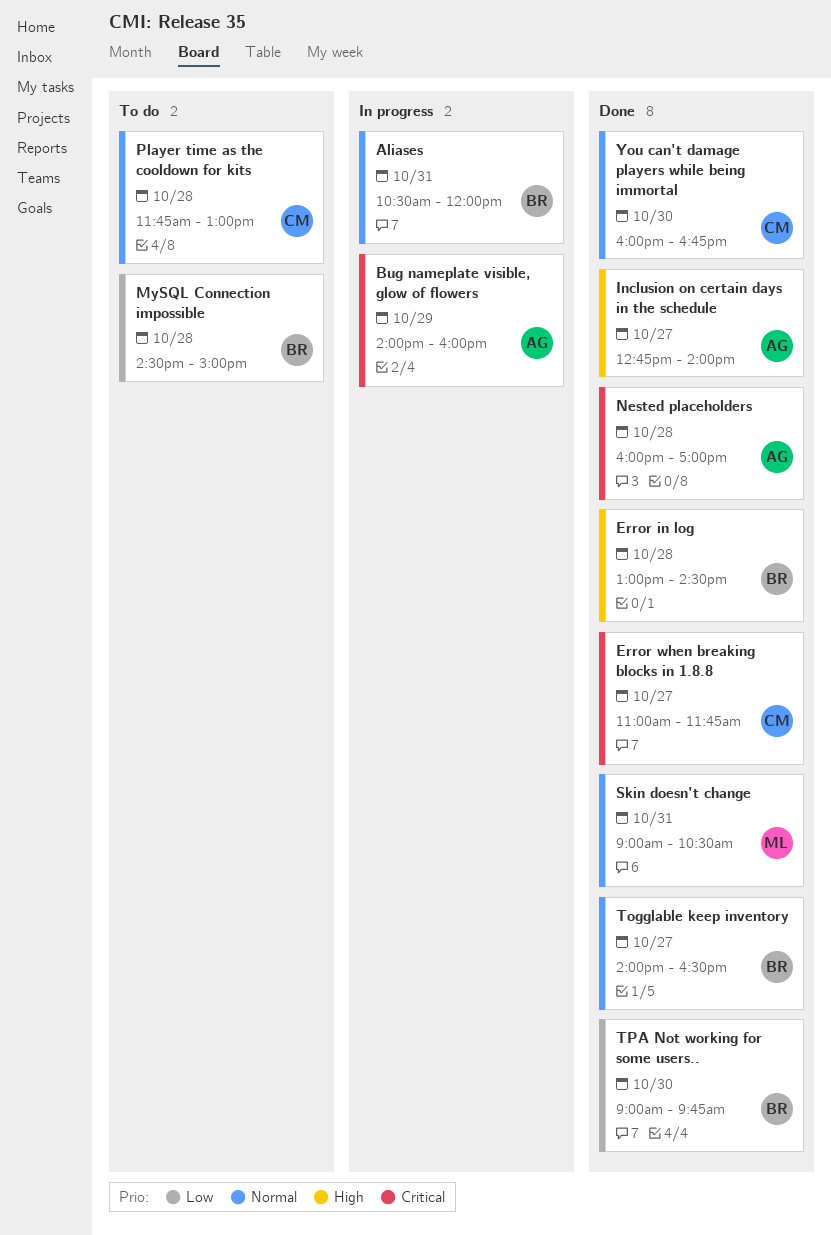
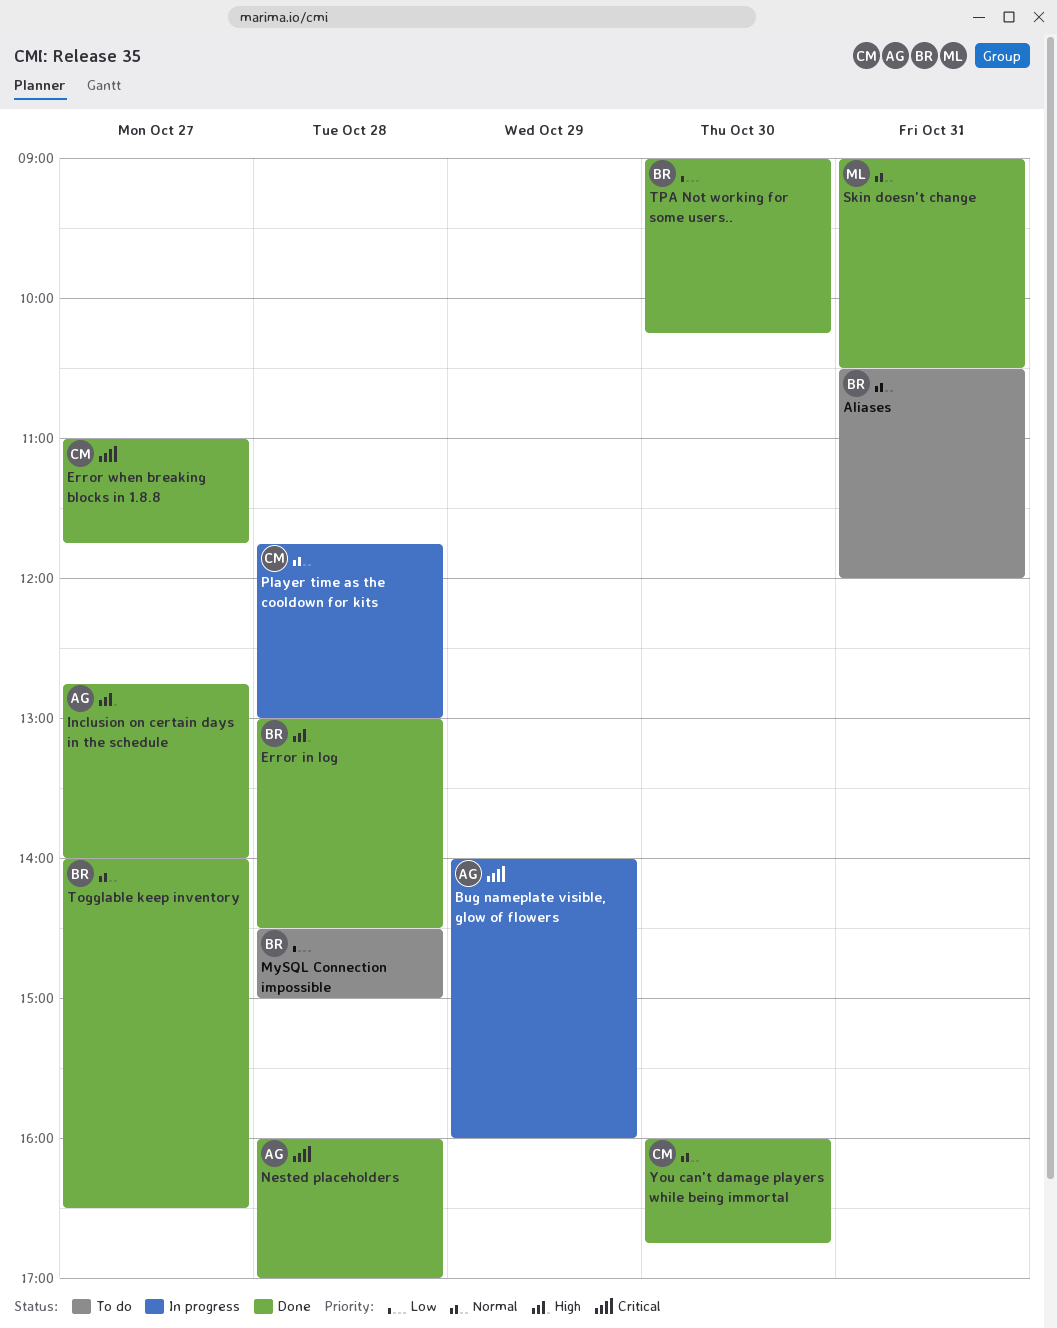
Aliases, status: In progress -> To do
Player time as the cooldown for kits, status: To do -> In progress
TPA Not working for some users.., ends: 09:45 -> 10:15

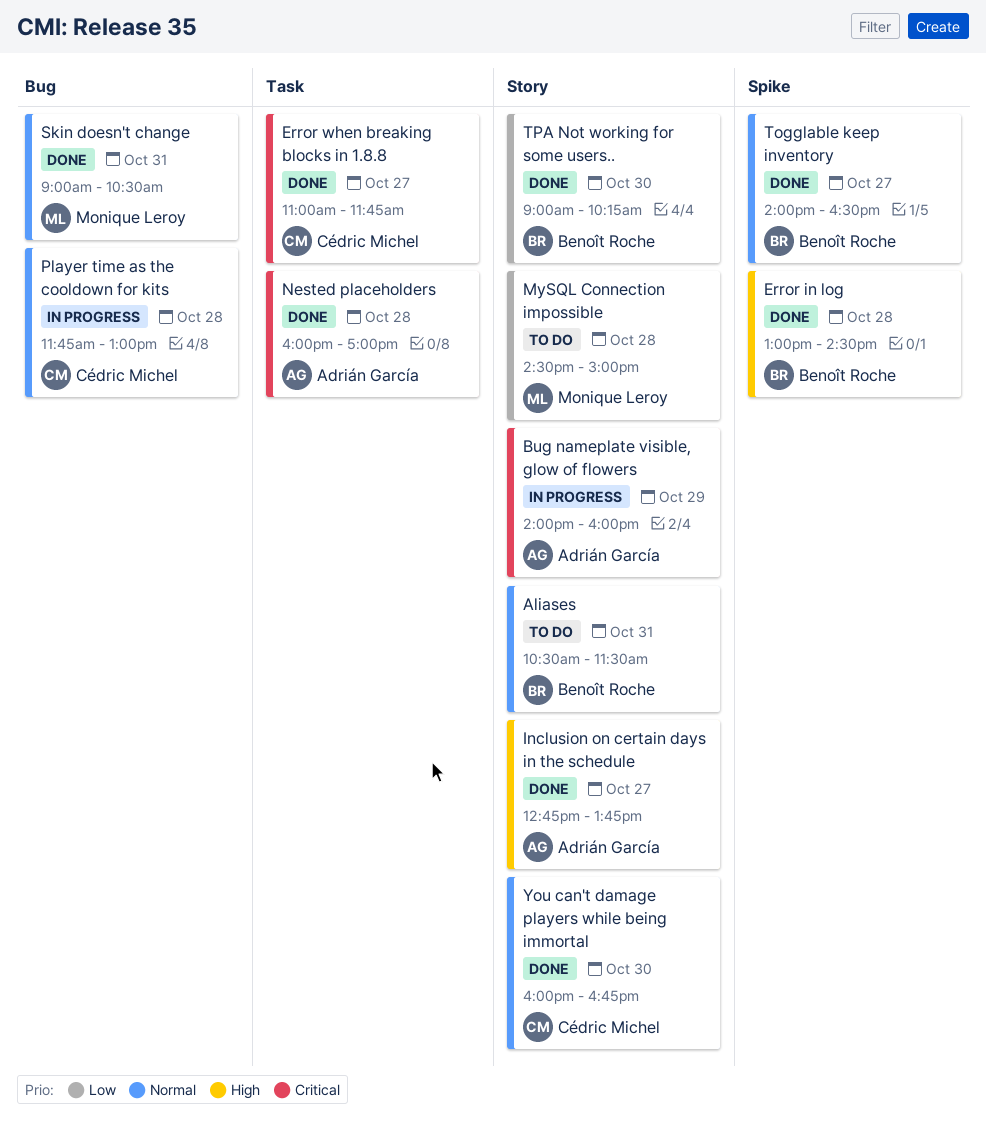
Aliases, ends: 12:00 -> 11:30
Inclusion on certain days in the schedule, ends: 14:00 -> 13:45
MySQL Connection impossible, owner: Benoît Roche -> Monique Leroy

